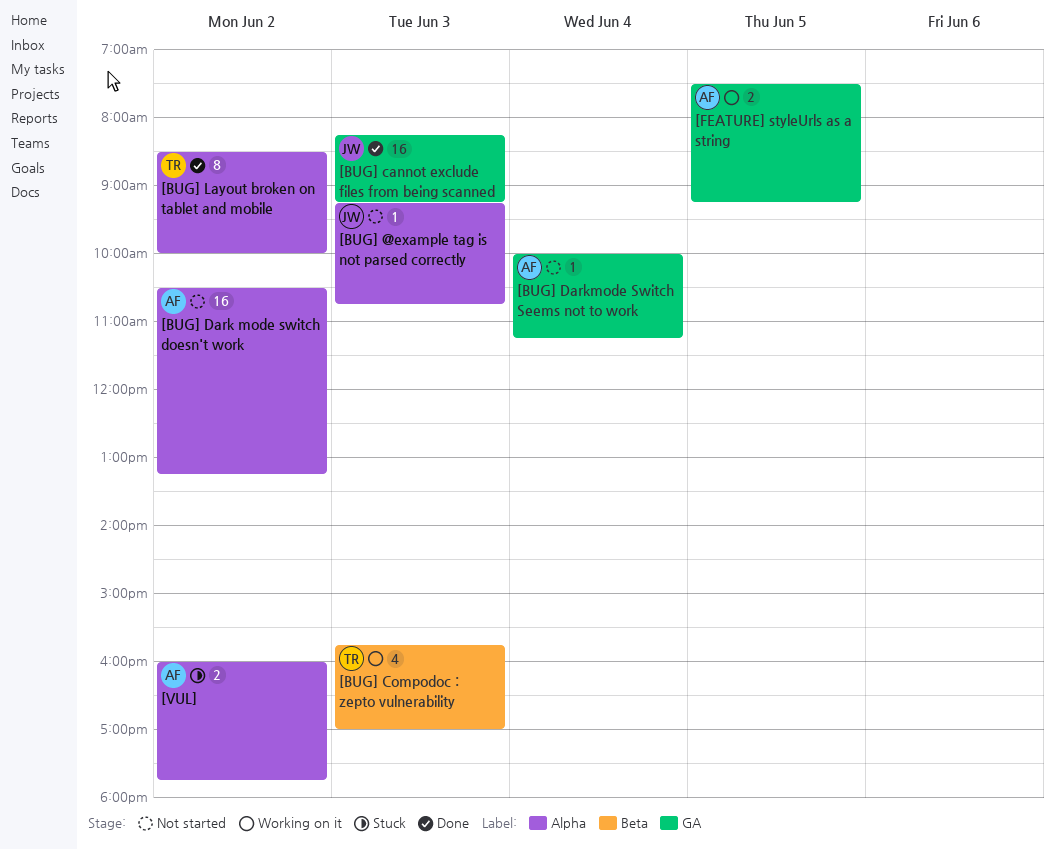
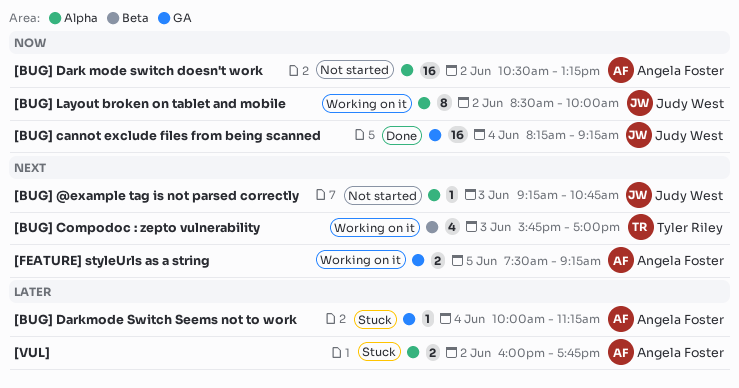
[BUG] cannot exclude files from being scanned, day: Jun 3 -> Jun 4
[BUG] Darkmode Switch Seems not to work, status: Not started -> Stuck
[BUG] Layout broken on tablet and mobile, status: Done -> Working on it
[BUG] Layout broken on tablet and mobile, owner: Tyler Riley -> Judy West

